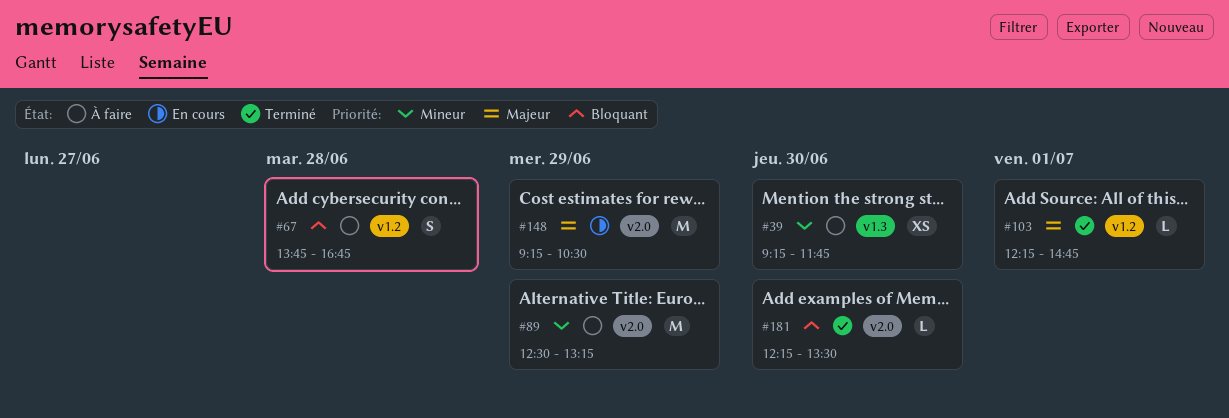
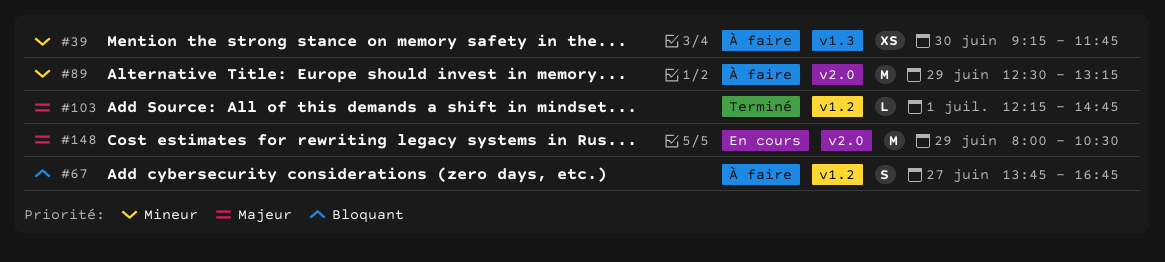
#67, day: Jun 28 -> Jun 27
#148, begins: 09:15 -> 08:00
#181: present -> none

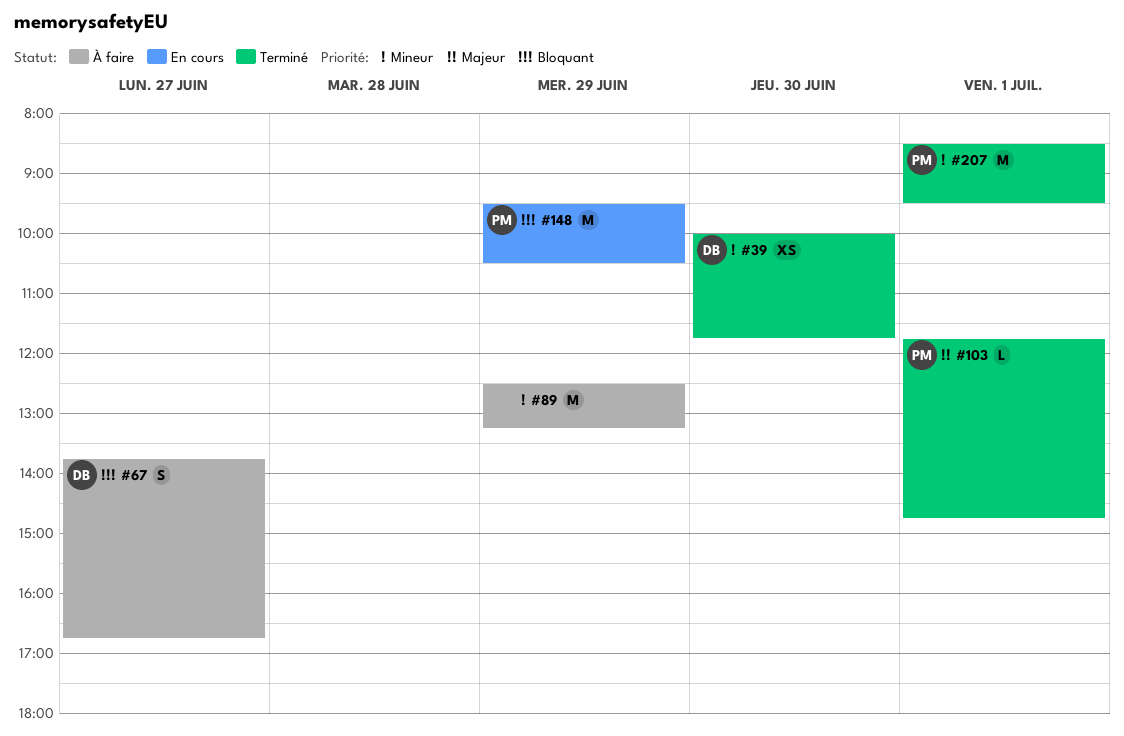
#39, status: À faire -> Terminé
#39, begins: 09:15 -> 10:00
#103, begins: 12:15 -> 11:45
#148, priority: Majeur -> Bloquant
#148, begins: 08:00 -> 09:30
#207: none -> present

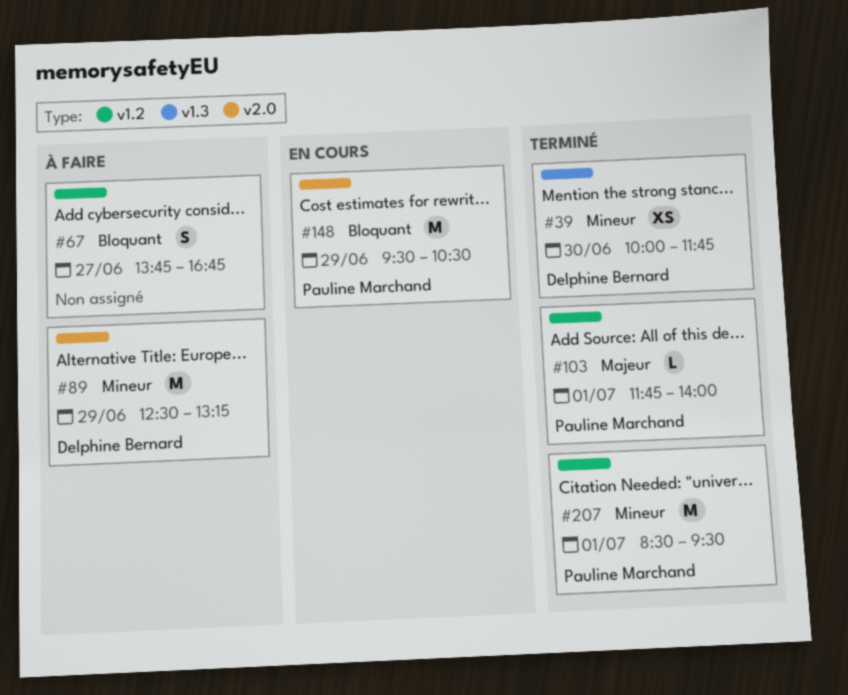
#67, owner: Delphine Bernard -> none
#89, owner: none -> Delphine Bernard
#103, ends: 14:45 -> 14:00

